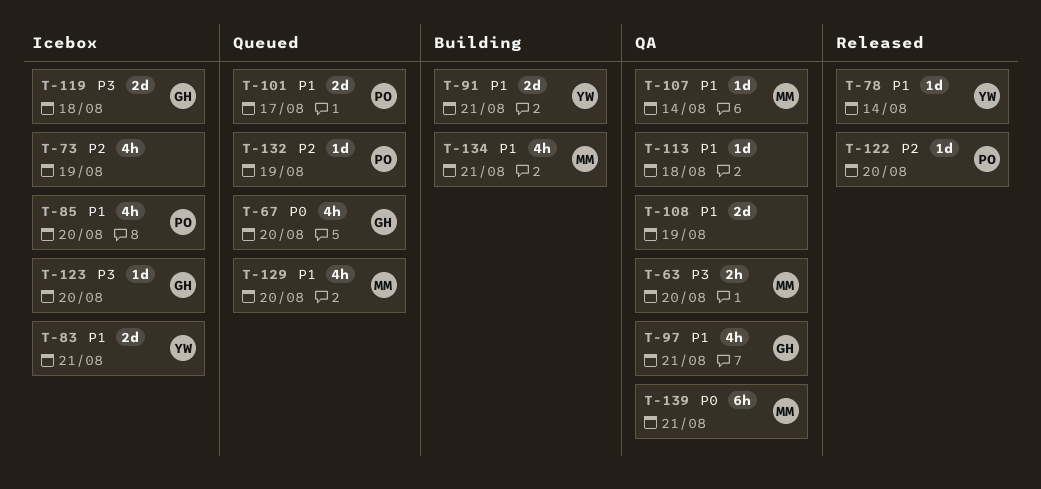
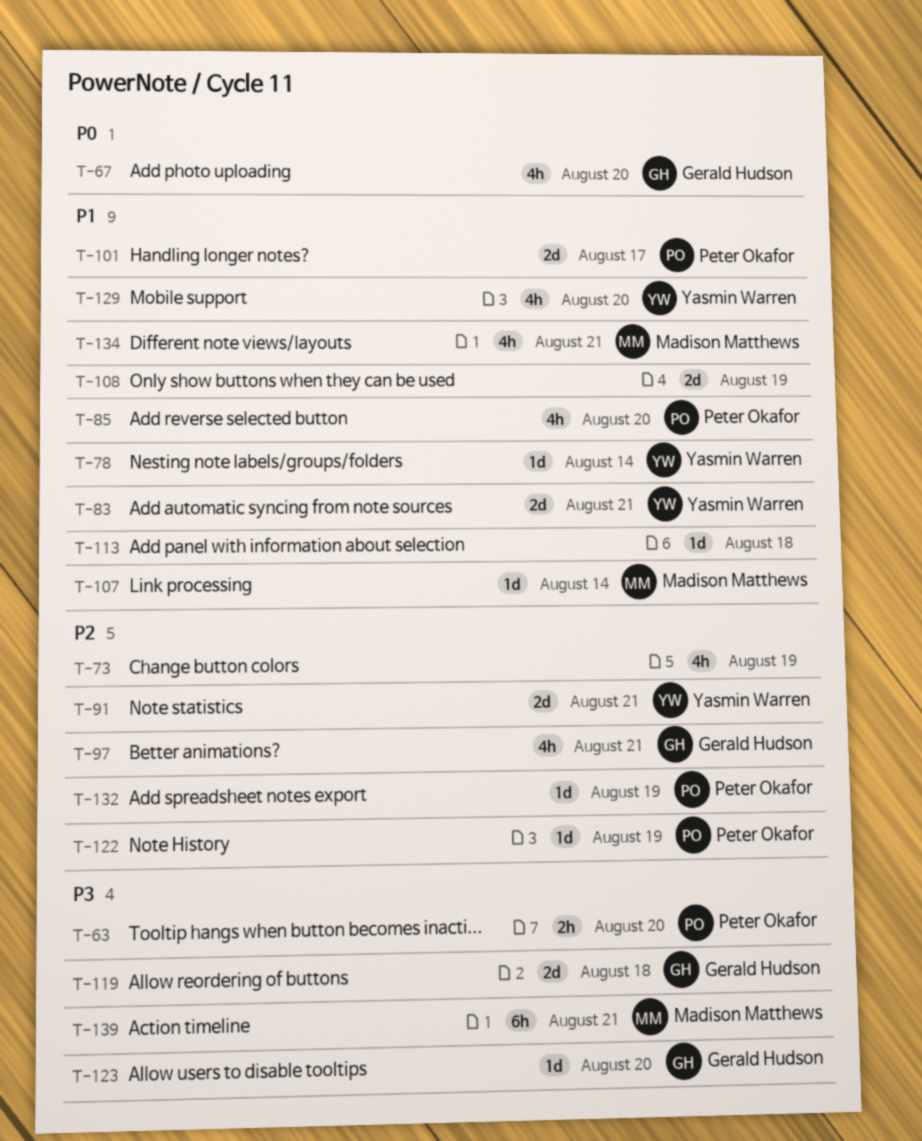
T-63, owner: Madison Matthews -> Peter Okafor
T-91, priority: P1 -> P2
T-97, priority: P1 -> P2
T-122, due: Aug 20 -> Aug 19
T-129, owner: Madison Matthews -> Yasmin Warren
T-139, priority: P0 -> P3

